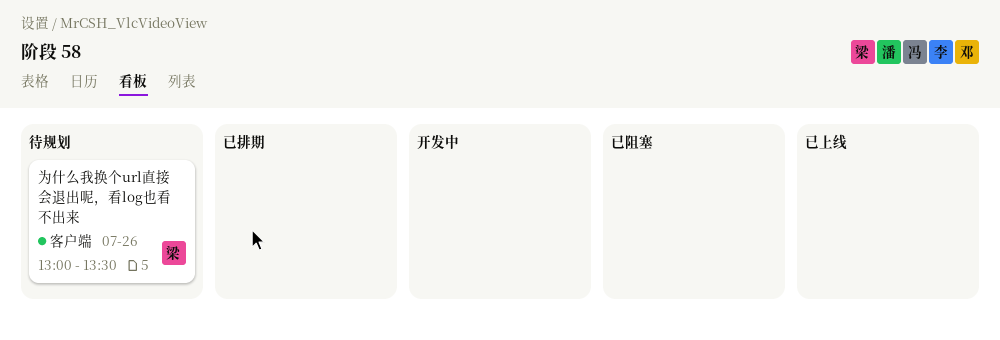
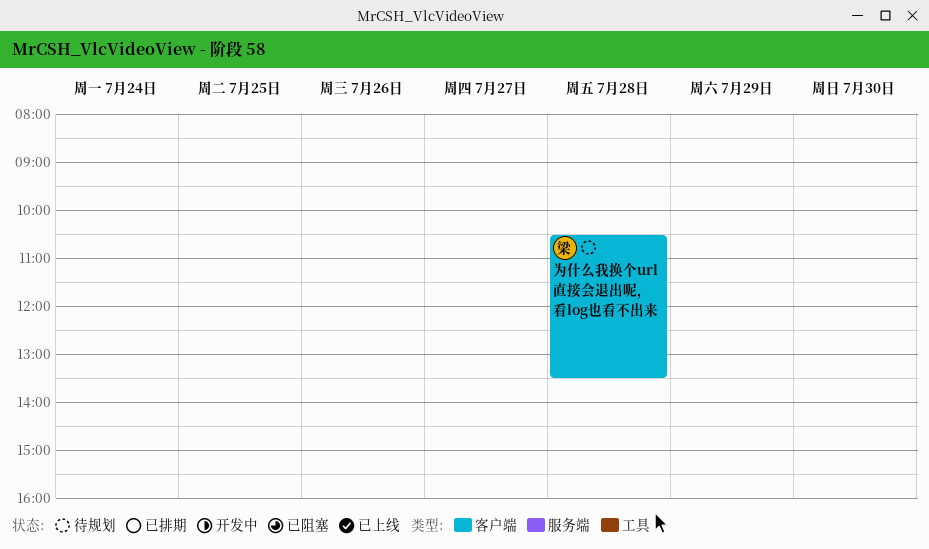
为什么我换个url直接会退出呢，看log也看不出来, day: Jul 26 -> Jul 28
为什么我换个url直接会退出呢，看log也看不出来, begins: 13:00 -> 10:30

